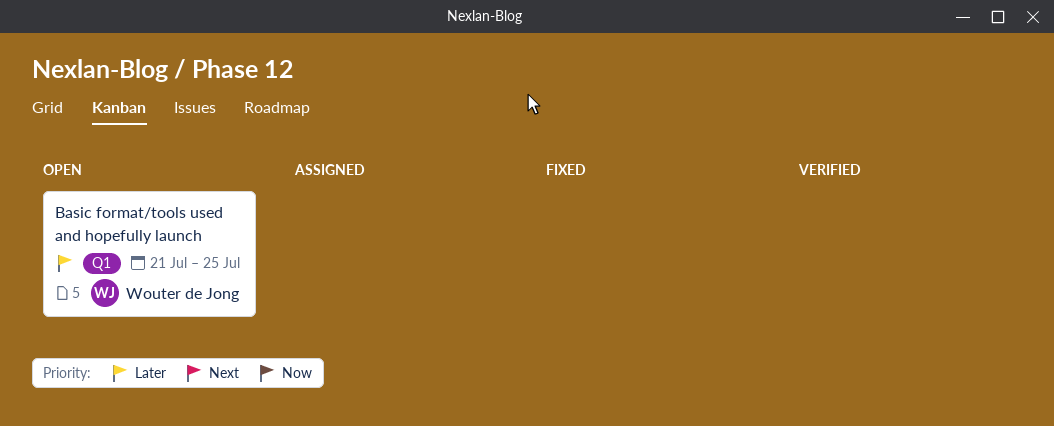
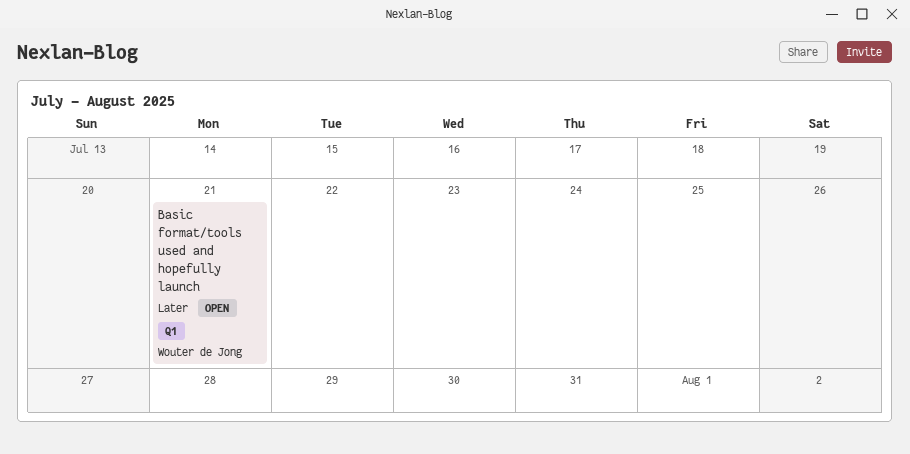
Basic format/tools used and hopefully launch, due: Jul 25 -> Jul 21

